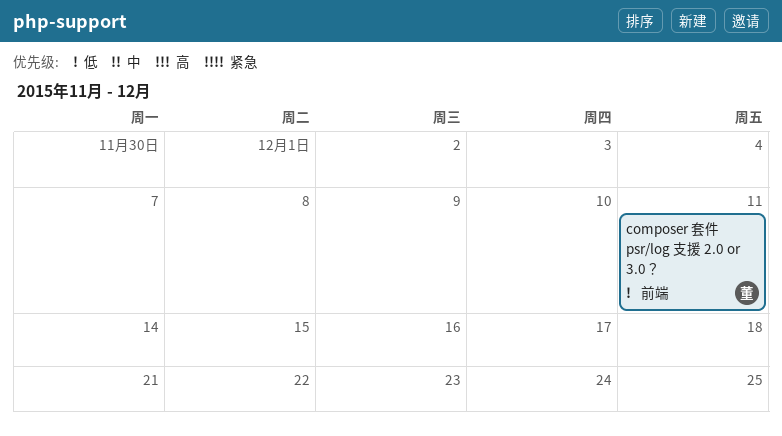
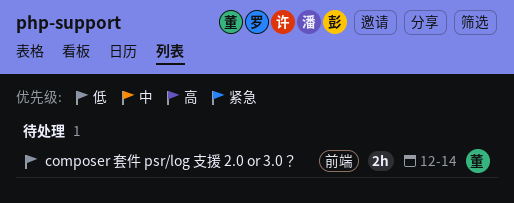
composer 套件 psr/log 支援 2.0 or 3.0？, due: Dec 11 -> Dec 14

